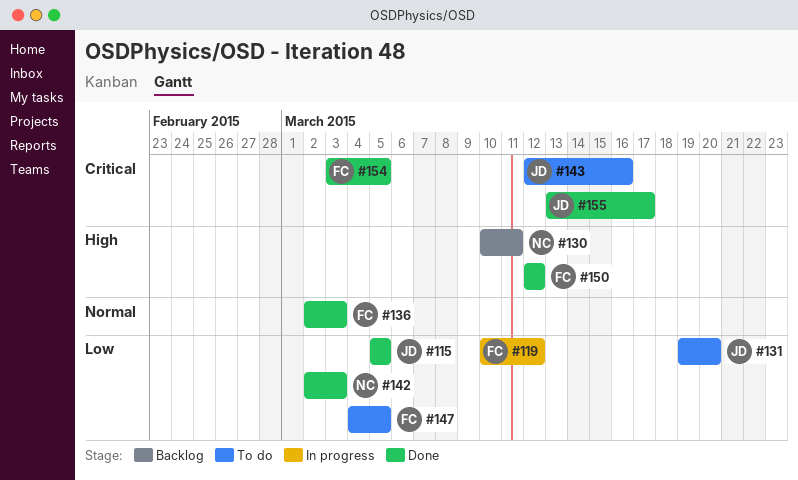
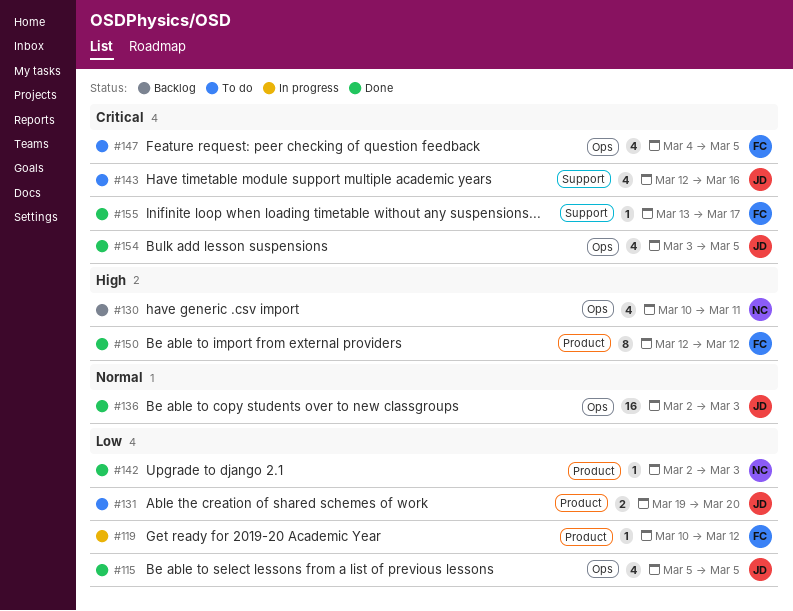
#136, owner: FC -> JD
#147, priority: Low -> Critical
#154, owner: FC -> JD
#155, owner: JD -> FC

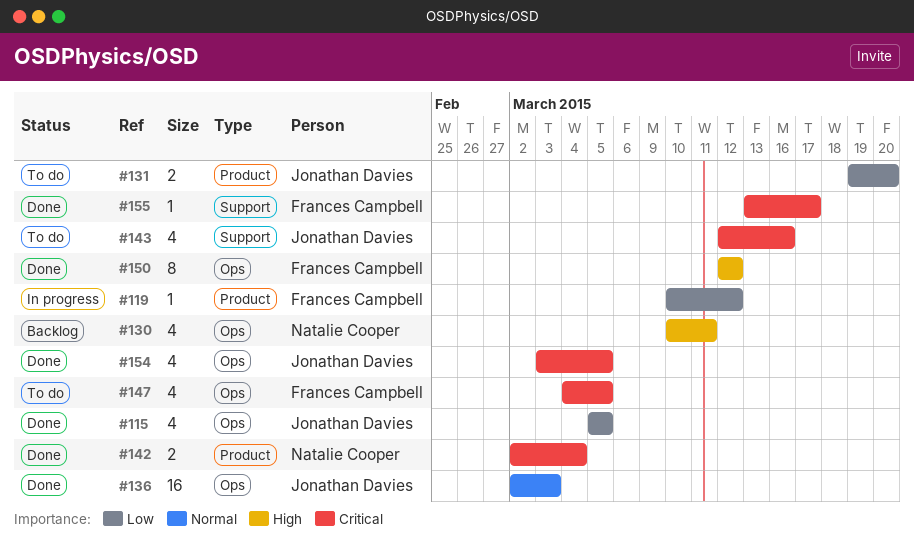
#142, priority: Low -> Critical
#142, estimate: 1 -> 2
#142, due: Mar 3 -> Mar 4
#150, label: Product -> Ops

